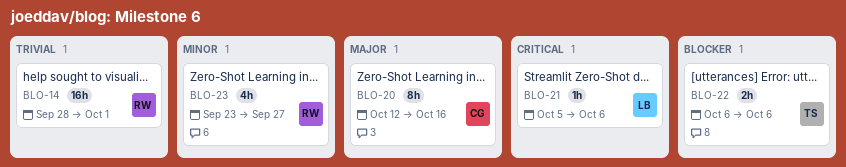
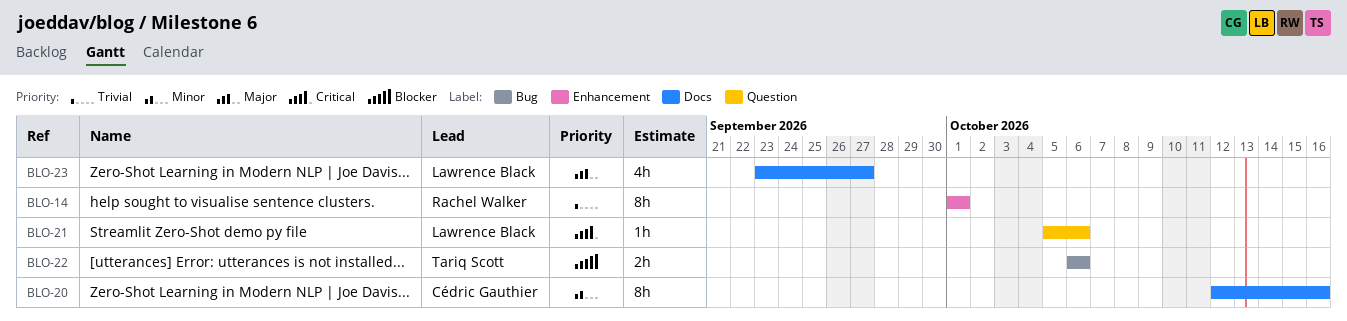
BLO-14, estimate: 16h -> 8h
BLO-14, start: Sep 28 -> Oct 1
BLO-20, priority: Major -> Minor
BLO-23, owner: Rachel Walker -> Lawrence Black
BLO-23, priority: Minor -> Major

